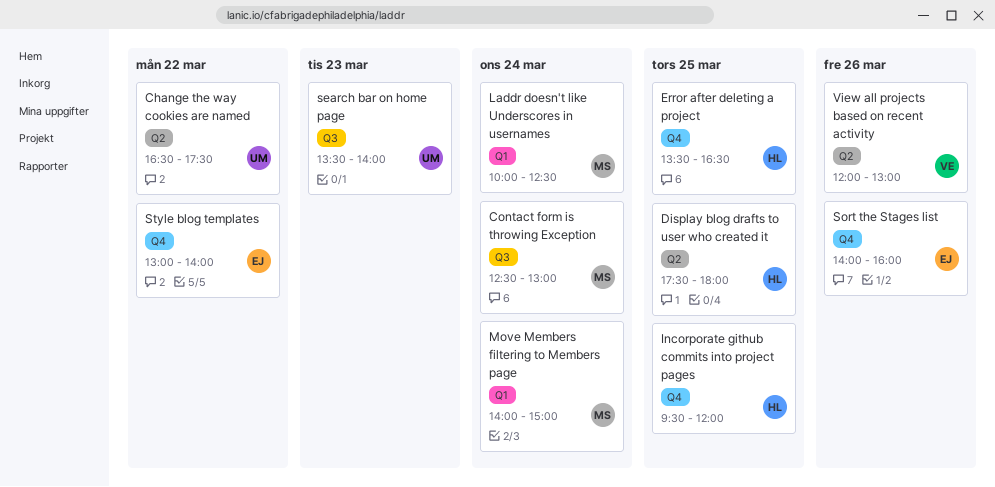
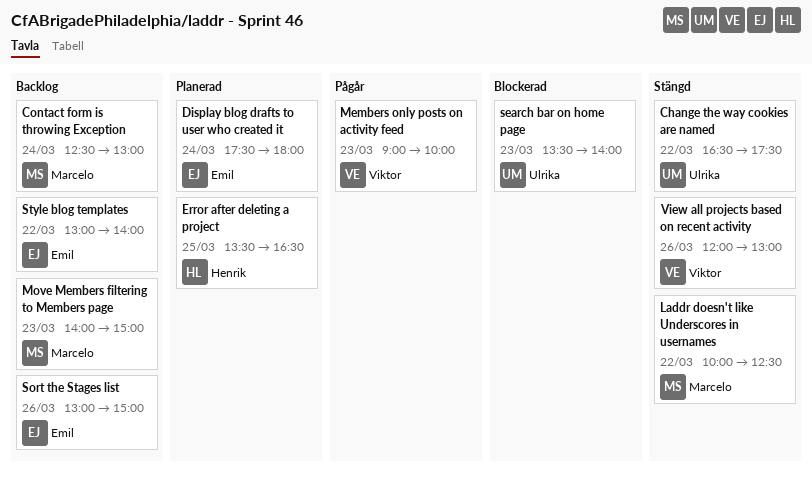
Display blog drafts to user who created it, owner: Henrik -> Emil
Display blog drafts to user who created it, day: Mar 25 -> Mar 24
Incorporate github commits into project pages: present -> none
Laddr doesn't like Underscores in usernames, day: Mar 24 -> Mar 22
Members only posts on activity feed: none -> present
Move Members filtering to Members page, day: Mar 24 -> Mar 23
Sort the Stages list, begins: 14:00 -> 13:00
Sort the Stages list, ends: 16:00 -> 15:00

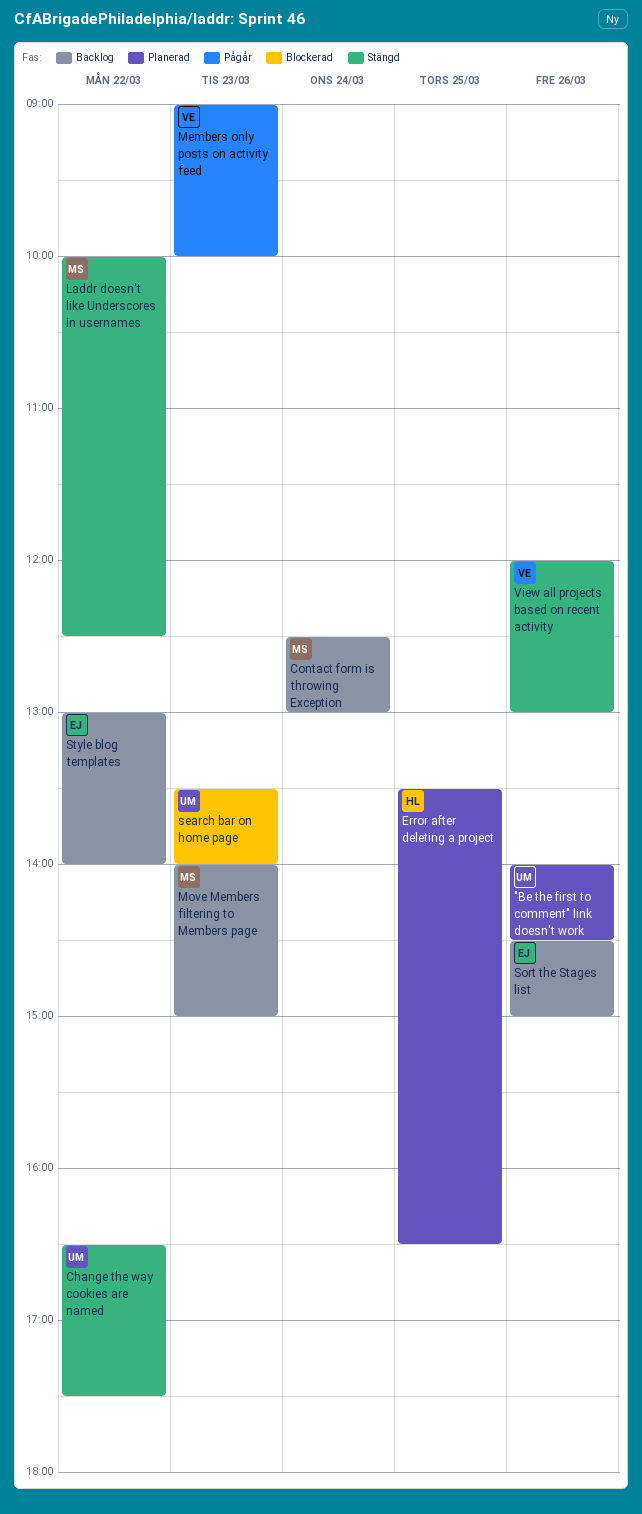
"Be the first to comment" link doesn't work: none -> present
Display blog drafts to user who created it: present -> none
Sort the Stages list, begins: 13:00 -> 14:30

